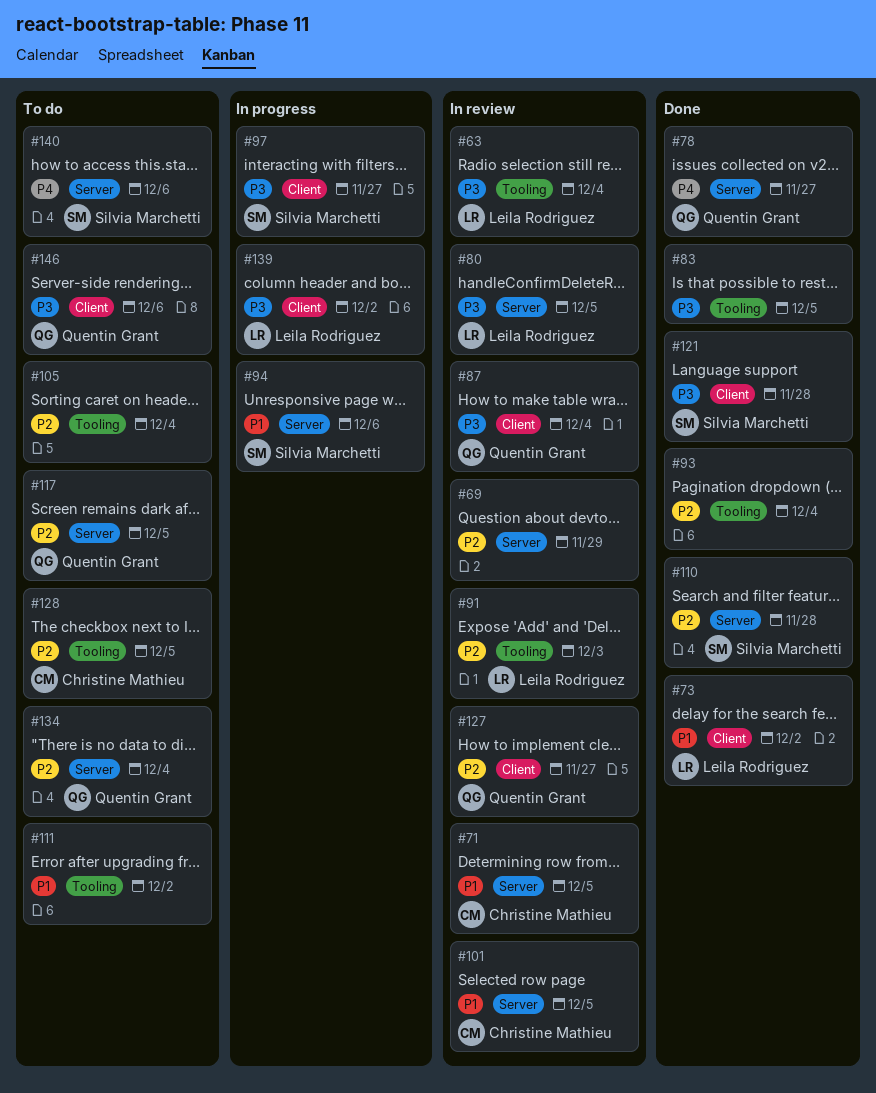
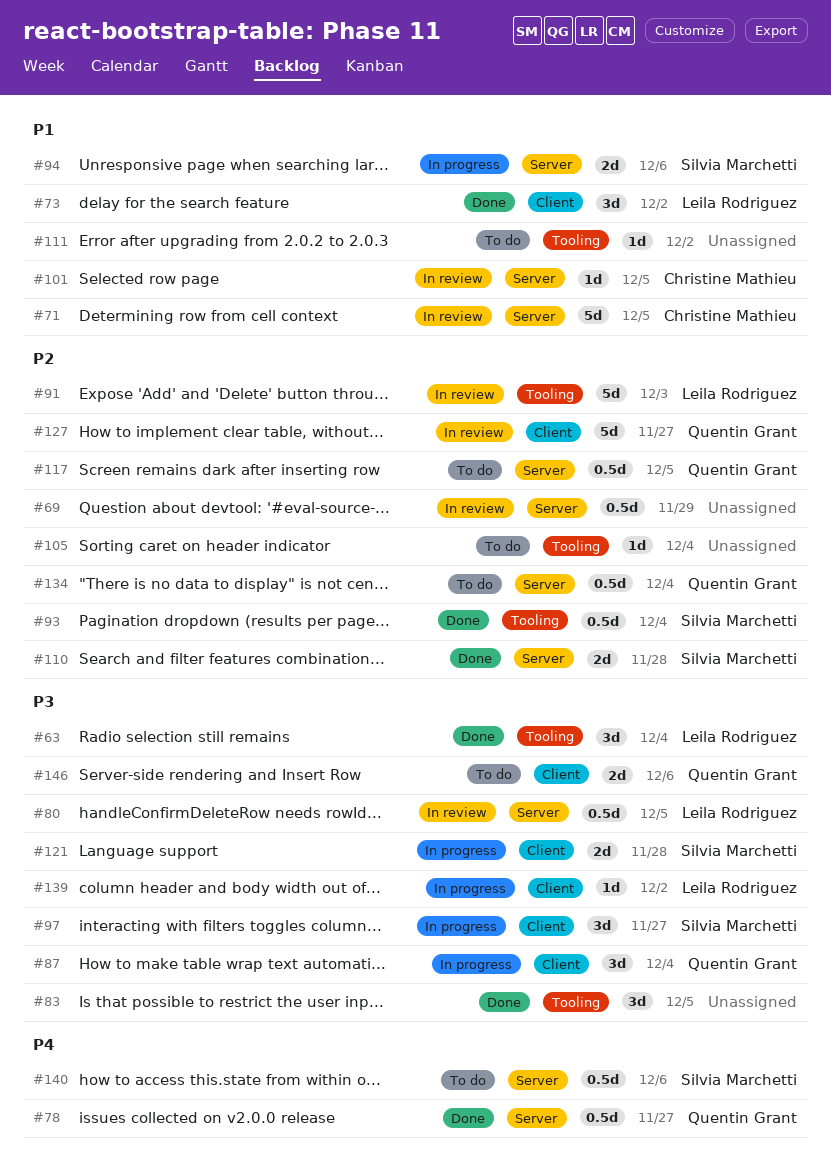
#63, status: In review -> Done
#87, status: In review -> In progress
#93, owner: none -> Silvia Marchetti
#121, status: Done -> In progress
#128: present -> none

